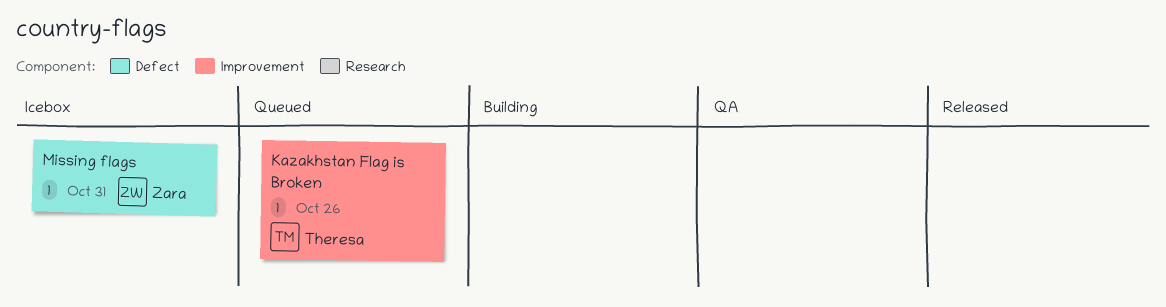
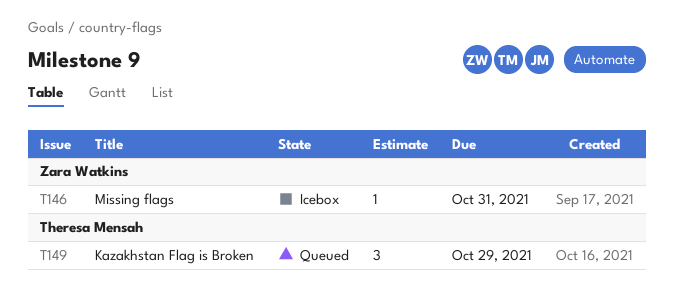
Kazakhstan Flag is Broken, estimate: 1 -> 3
Kazakhstan Flag is Broken, due: Oct 26 -> Oct 29

